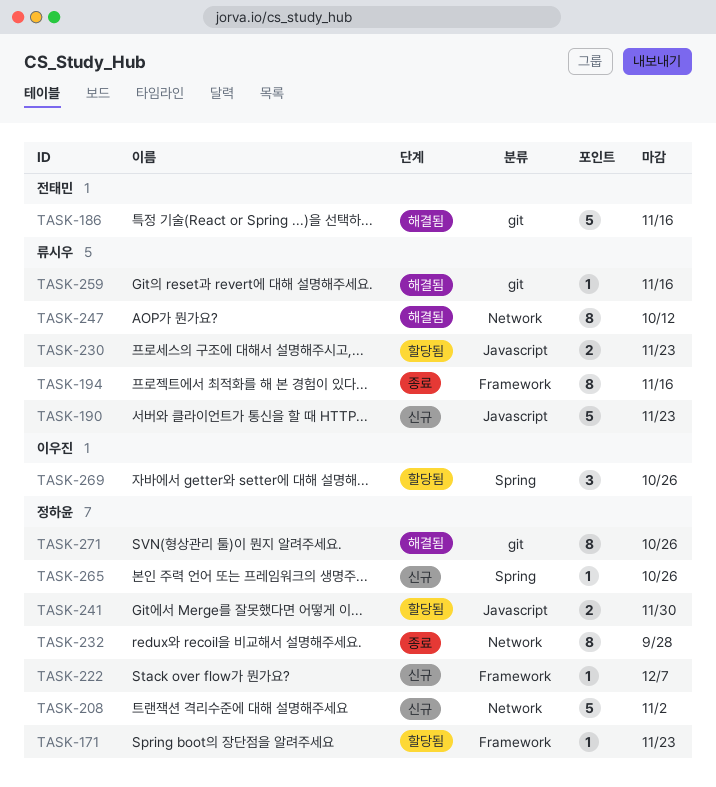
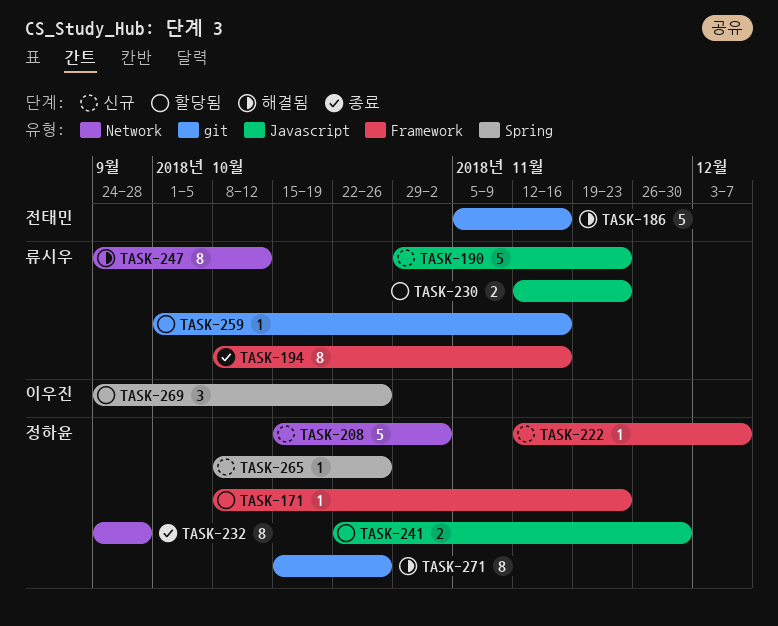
TASK-259, status: 해결됨 -> 할당됨

